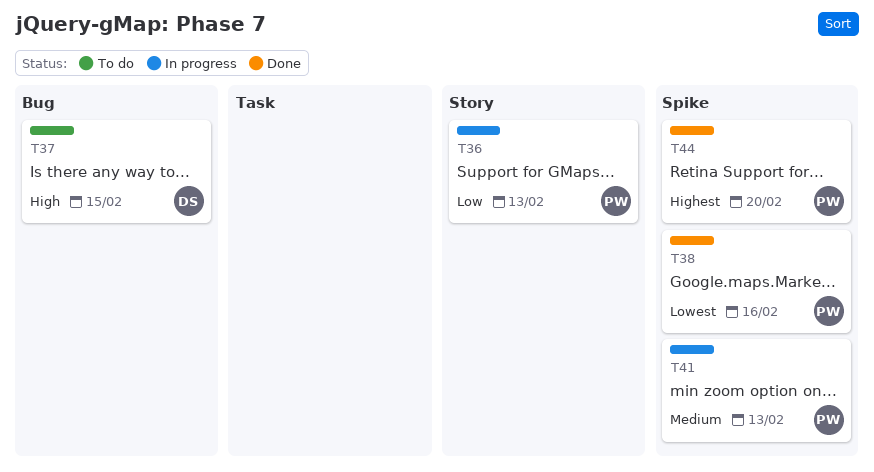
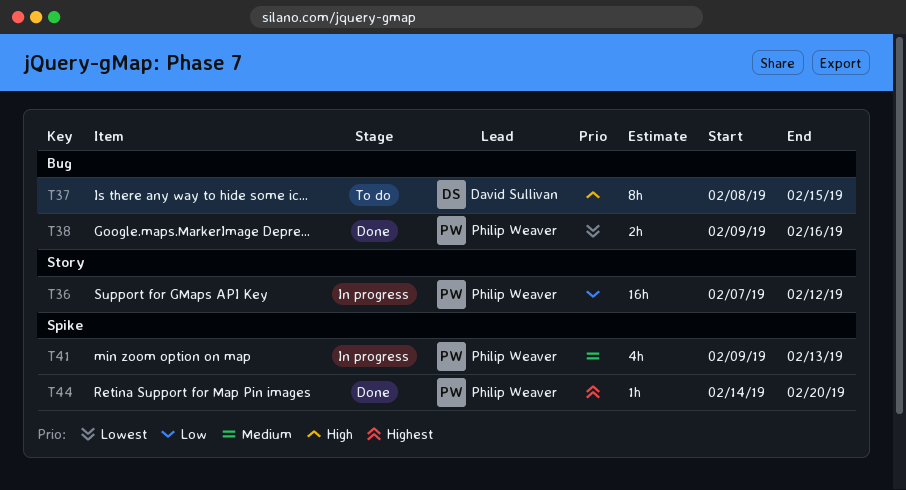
T36, due: Feb 13 -> Feb 12
T38, label: Spike -> Bug

